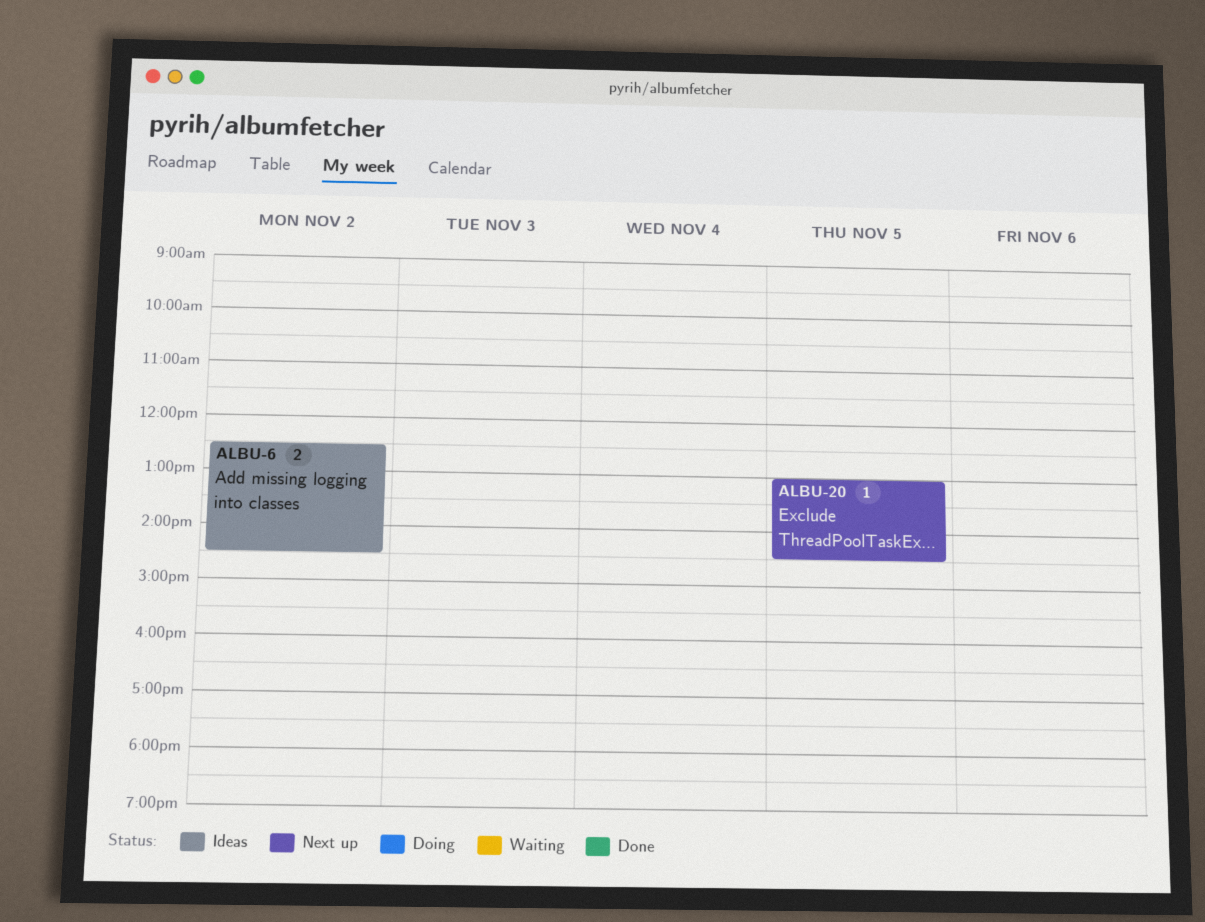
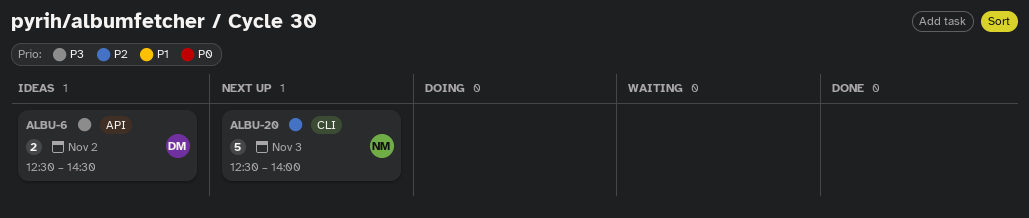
ALBU-20, estimate: 1 -> 5
ALBU-20, day: Nov 5 -> Nov 3
ALBU-20, begins: 13:00 -> 12:30
ALBU-20, ends: 14:30 -> 14:00

